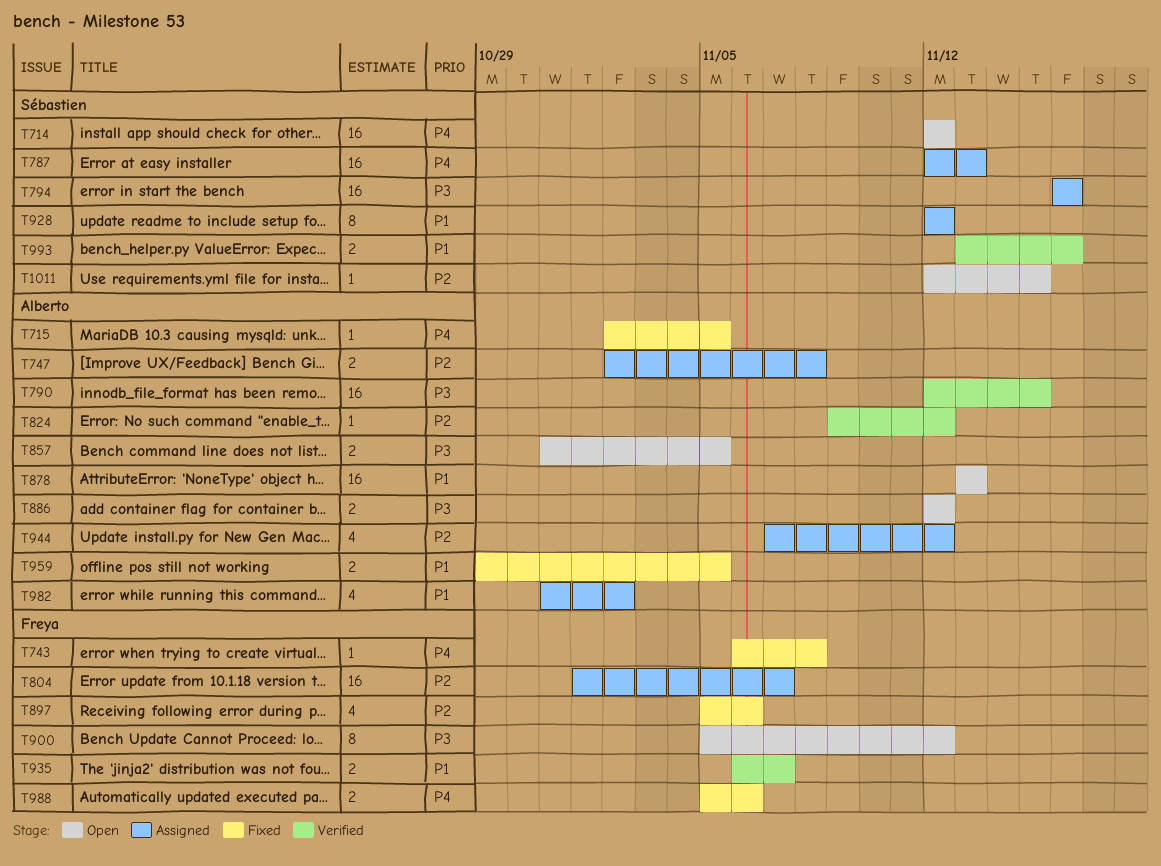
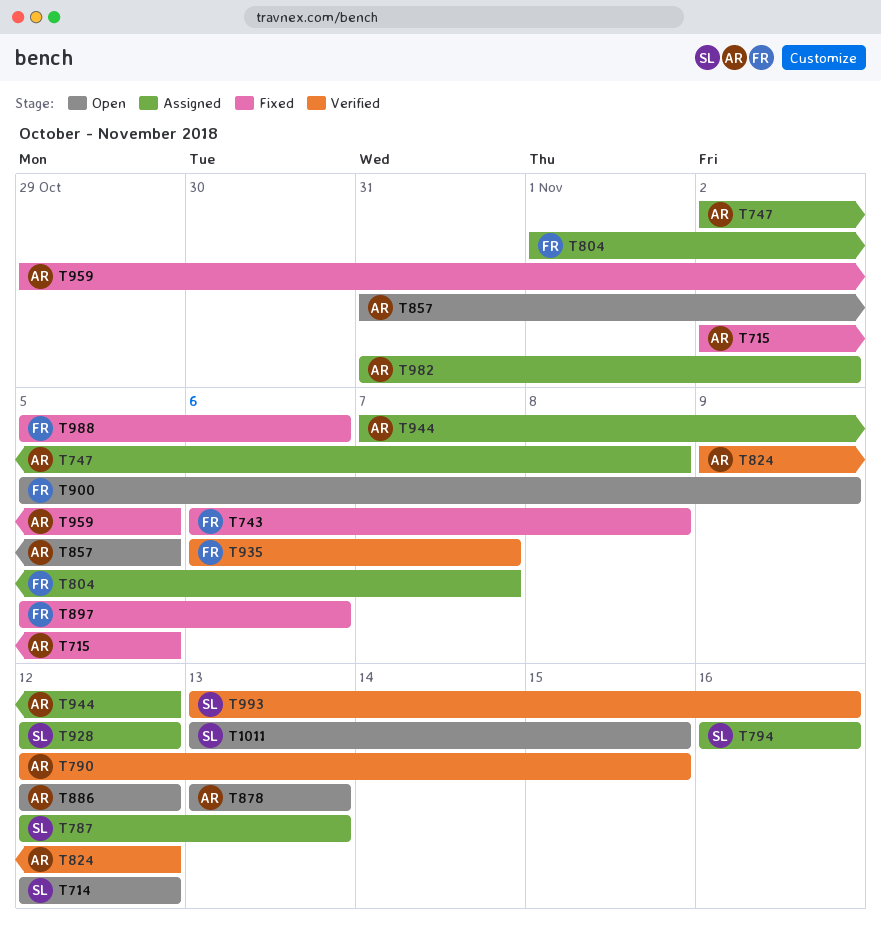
T900, due: Nov 12 -> Nov 9
T1011, start: Nov 12 -> Nov 13

